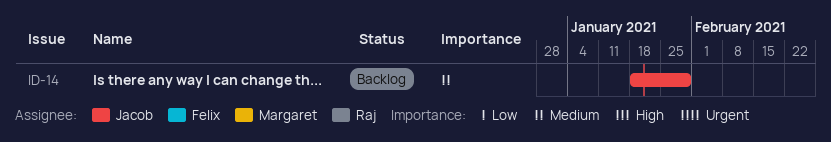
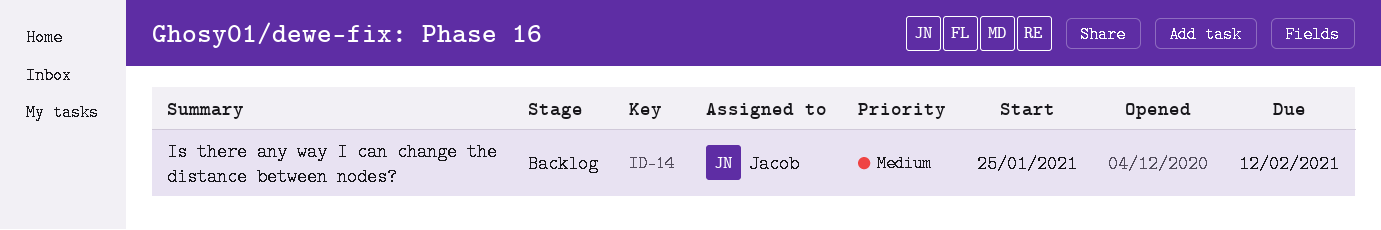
ID-14, start: Jan 18 -> Jan 25
ID-14, due: Jan 29 -> Feb 12

